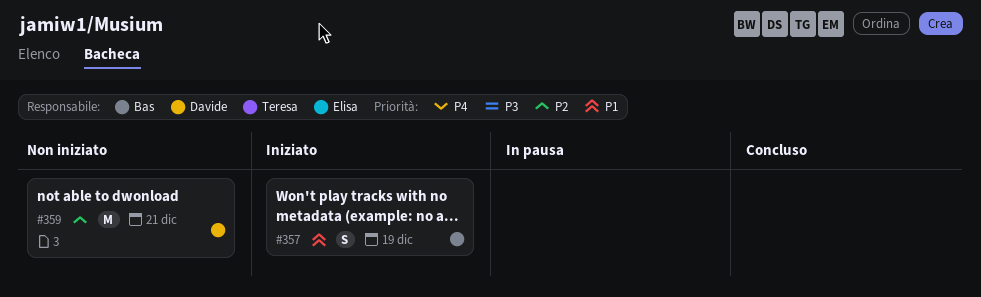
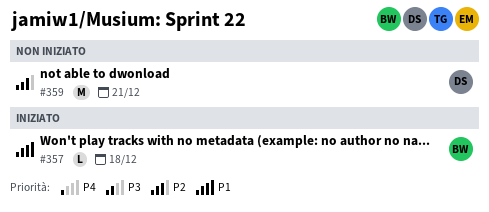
#357, estimate: S -> L
#357, due: Dec 19 -> Dec 18

